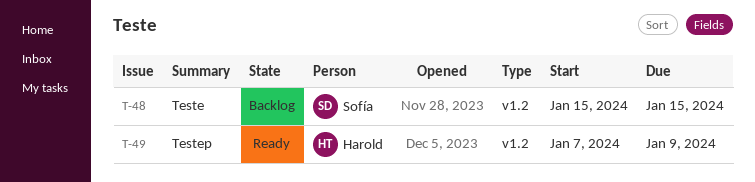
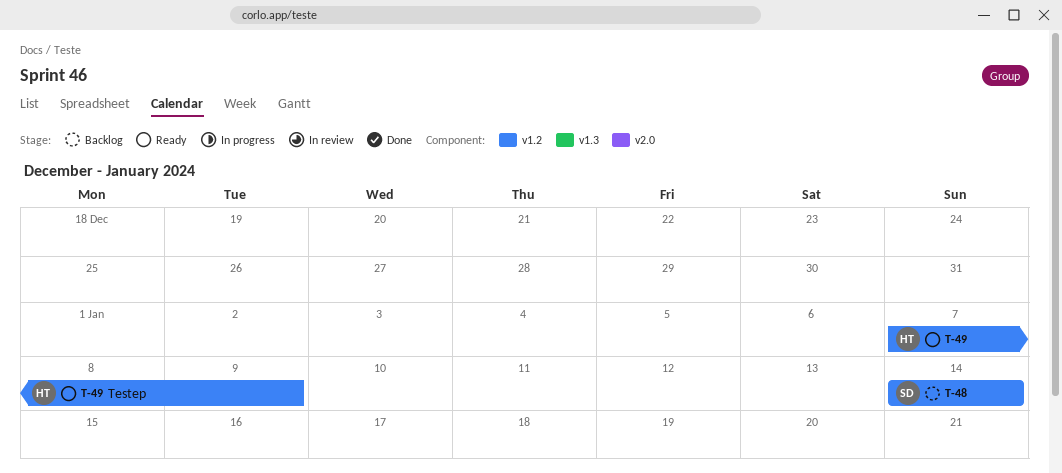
T-48, start: Jan 15 -> Jan 14
T-48, due: Jan 15 -> Jan 14

